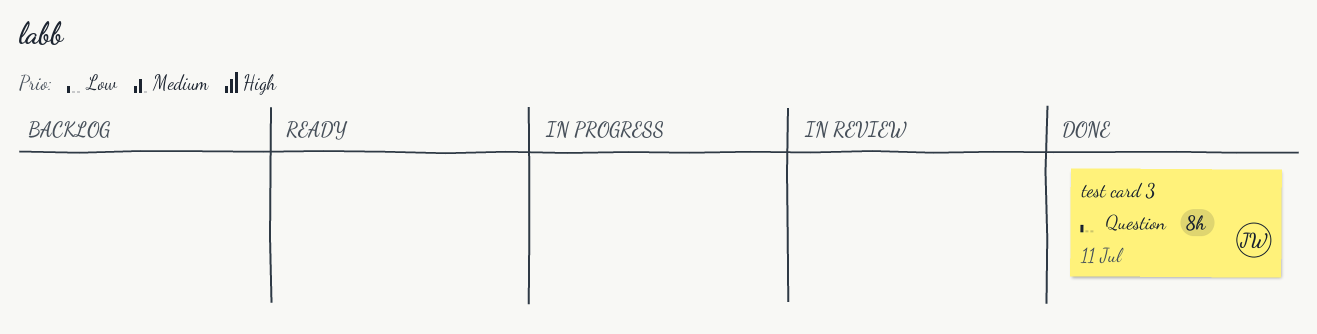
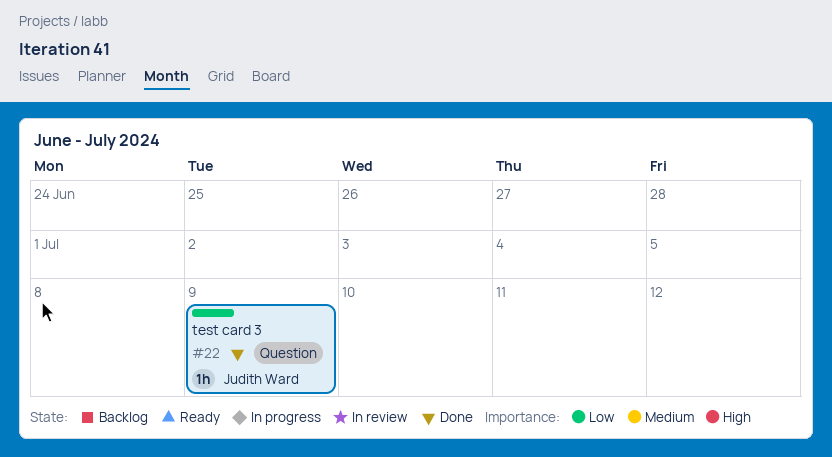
test card 3, estimate: 8h -> 1h
test card 3, due: Jul 11 -> Jul 9

